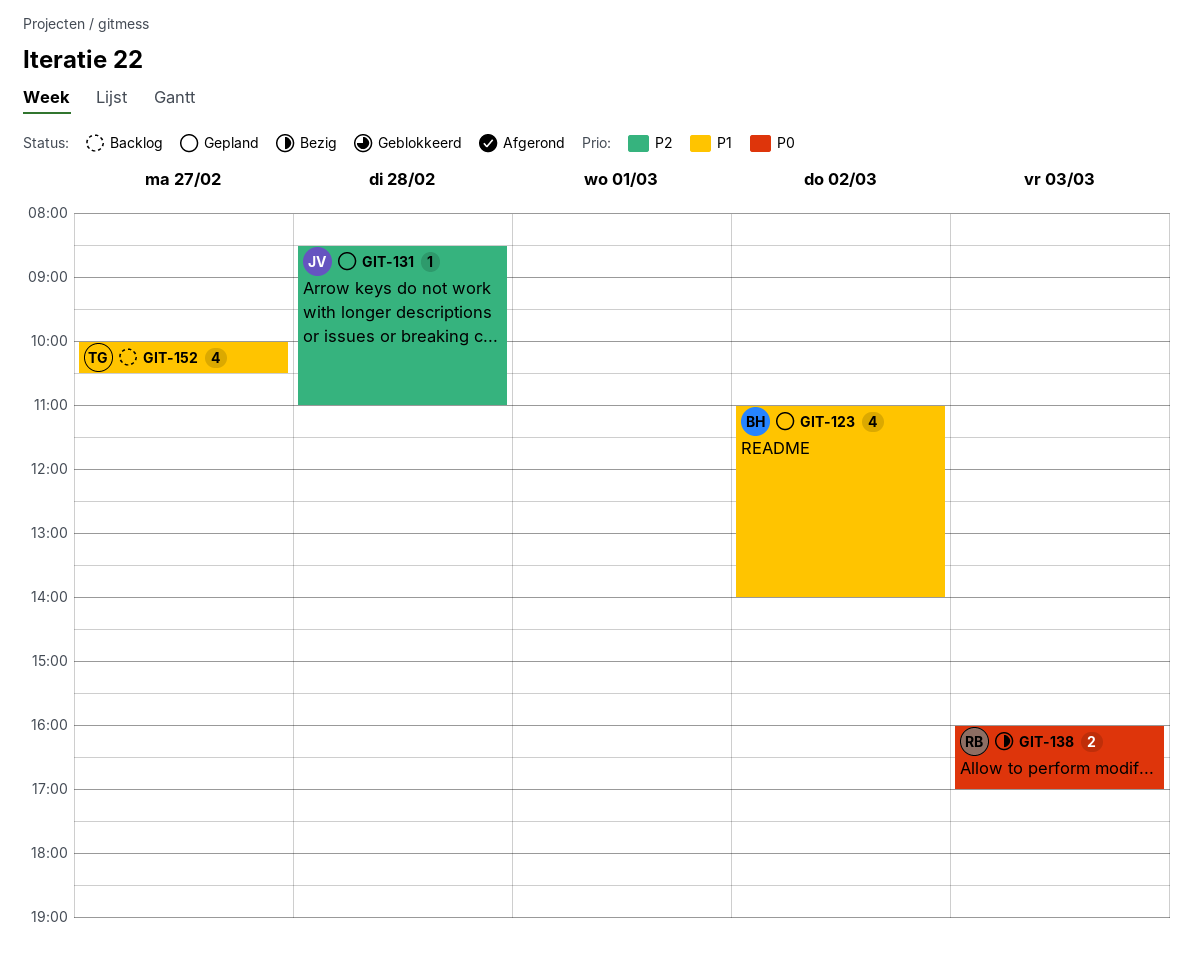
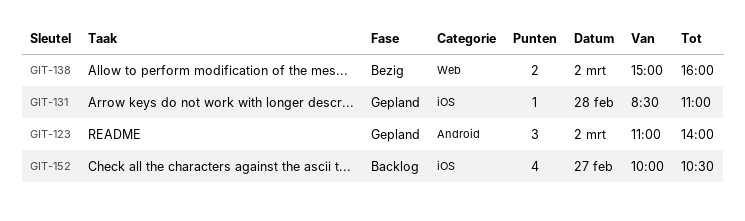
GIT-123, estimate: 4 -> 3
GIT-138, day: Mar 3 -> Mar 2
GIT-138, begins: 16:00 -> 15:00
GIT-138, ends: 17:00 -> 16:00

